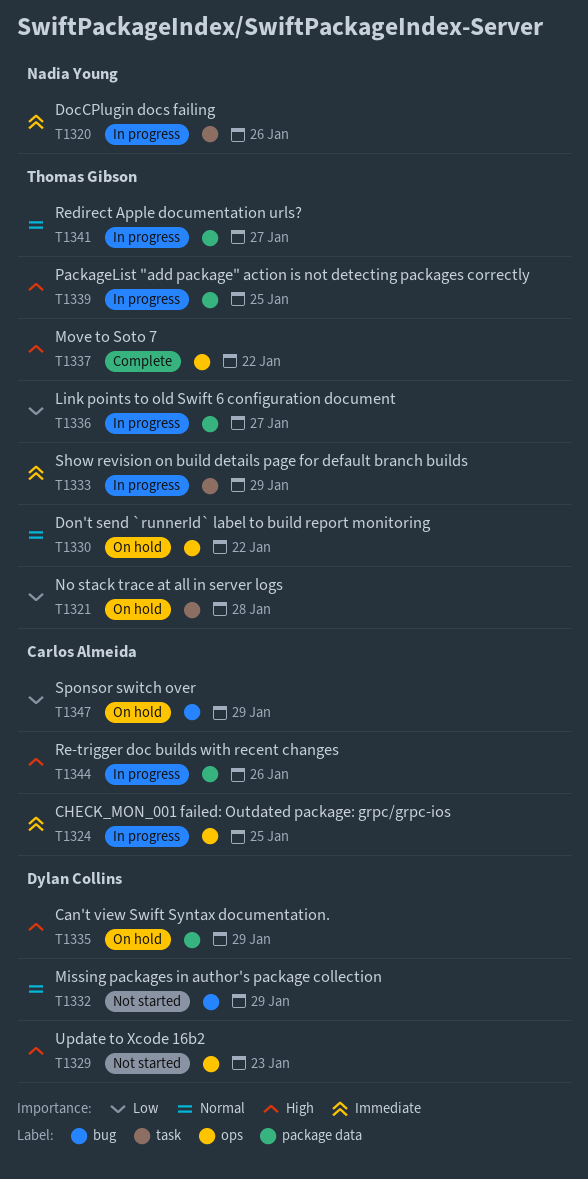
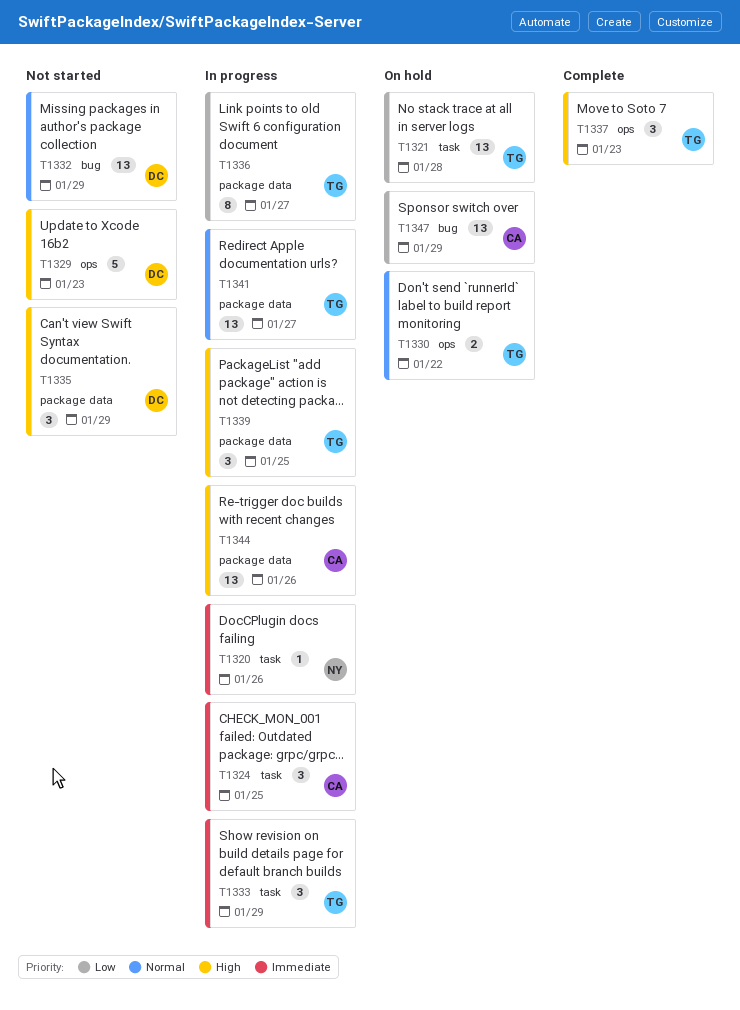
T1324, label: ops -> task
T1335, status: On hold -> Not started
T1337, due: Jan 22 -> Jan 23

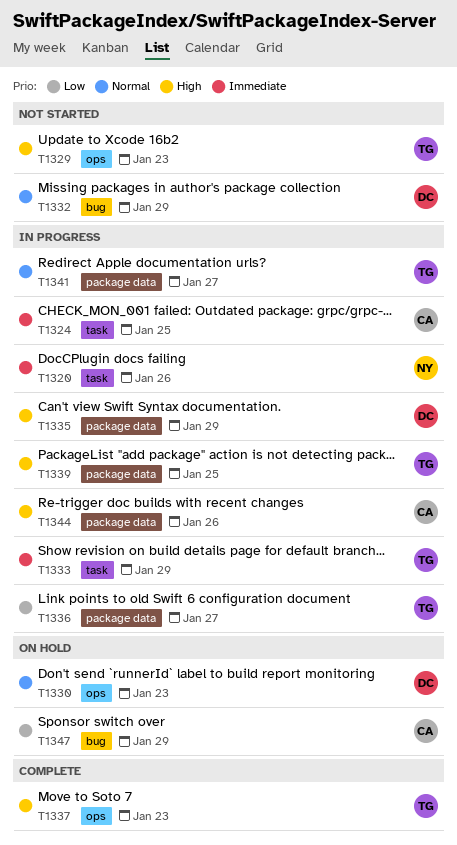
T1321: present -> none
T1329, owner: DC -> TG
T1330, owner: TG -> DC
T1330, due: Jan 22 -> Jan 23
T1335, status: Not started -> In progress

